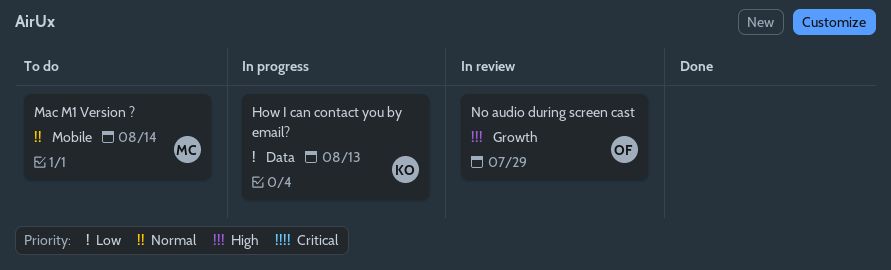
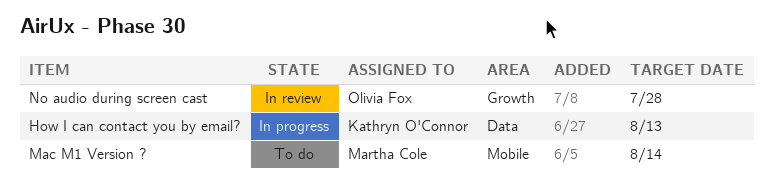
No audio during screen cast, due: Jul 29 -> Jul 28

